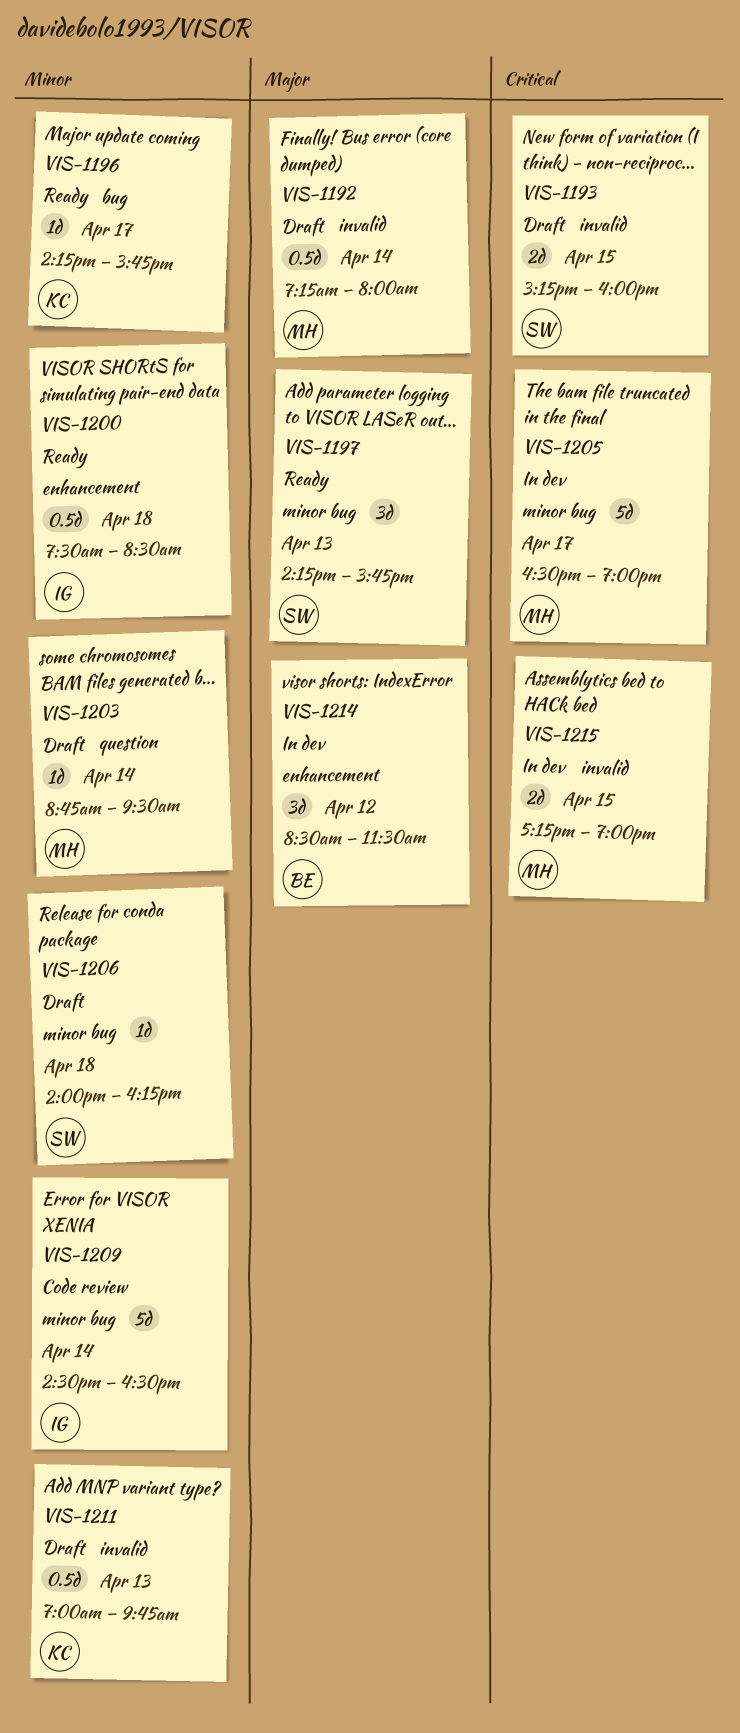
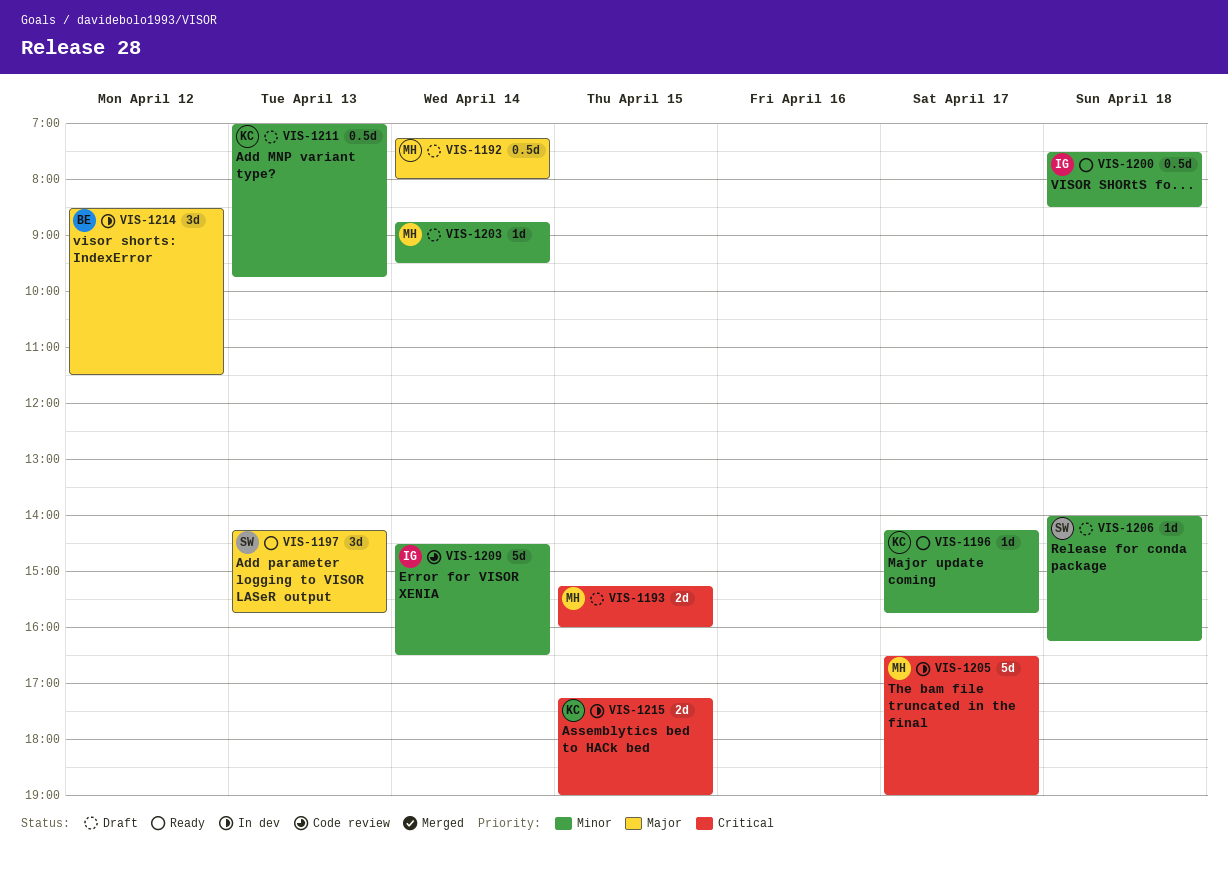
VIS-1193, owner: SW -> MH
VIS-1215, owner: MH -> KC

